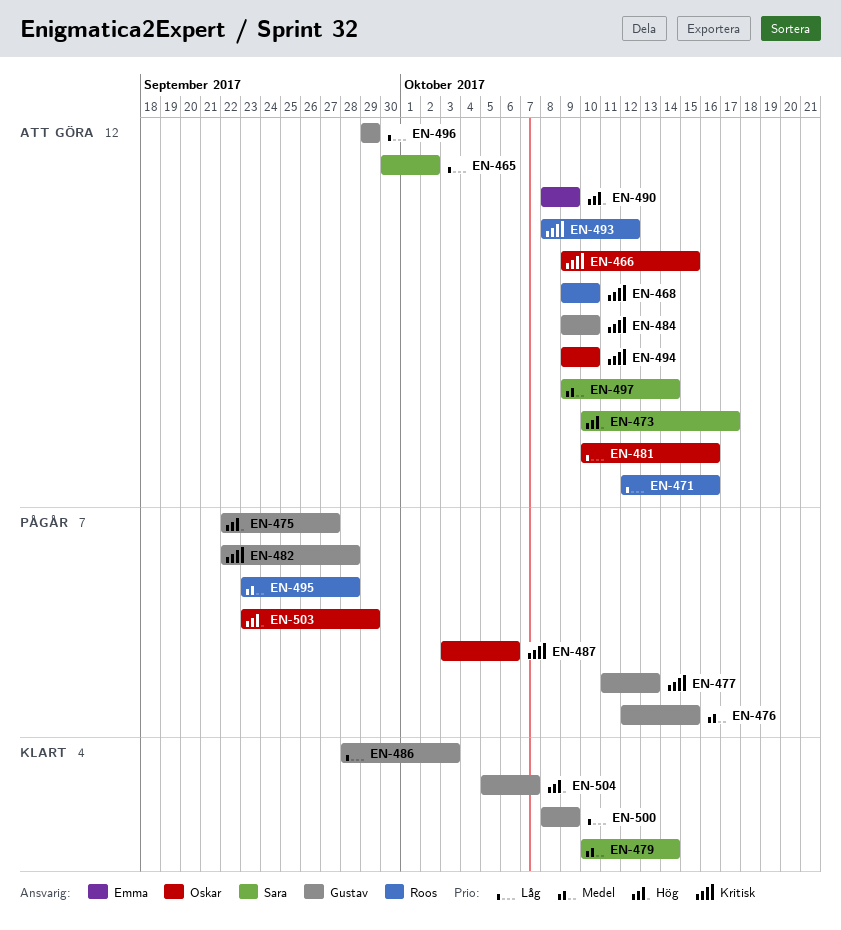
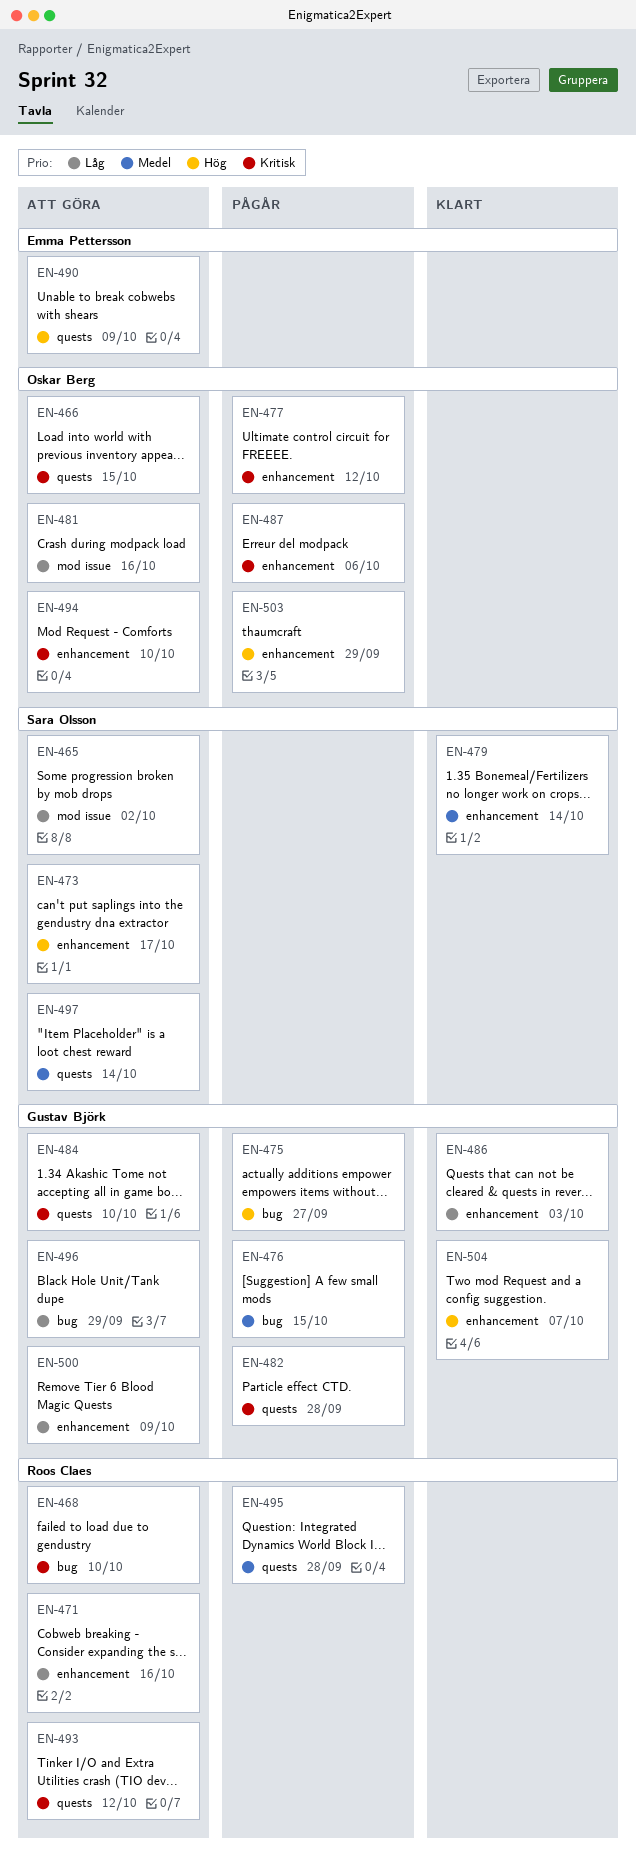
EN-477, owner: Gustav Björk -> Oskar Berg
EN-477, due: Oct 13 -> Oct 12
EN-500, status: Klart -> Att göra

